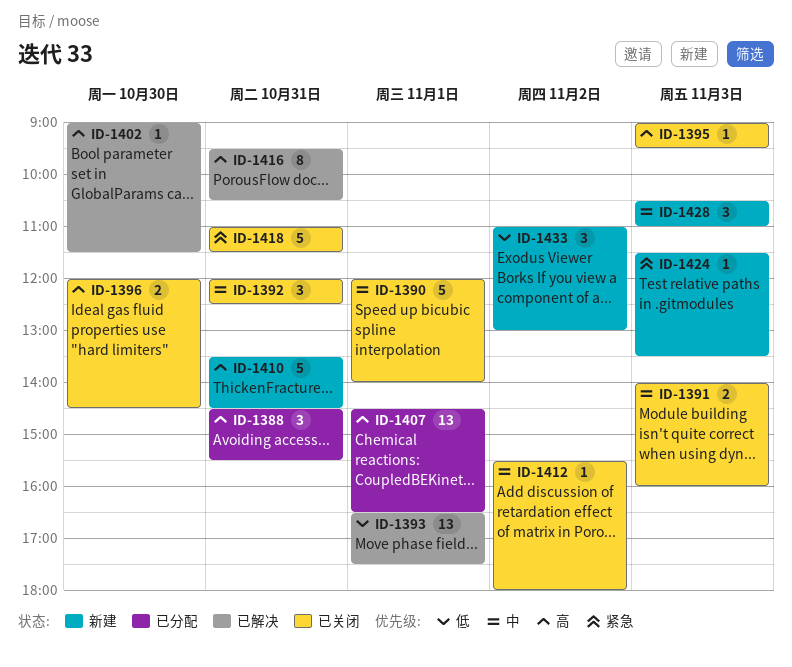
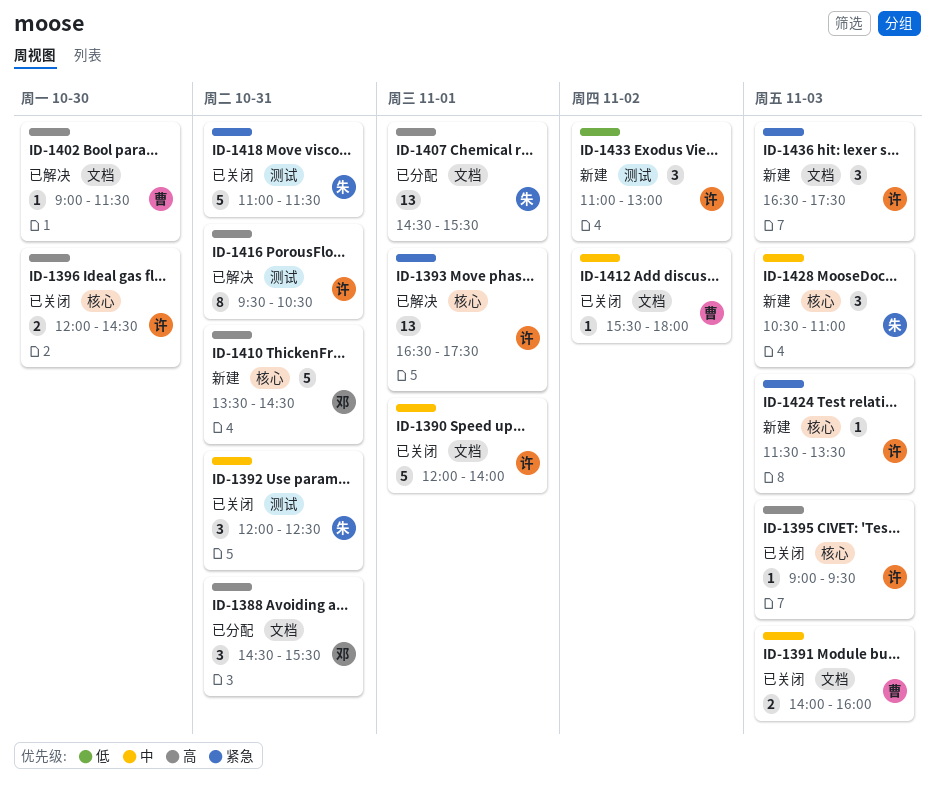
ID-1393, priority: 低 -> 紧急
ID-1407, ends: 16:30 -> 15:30
ID-1436: none -> present

